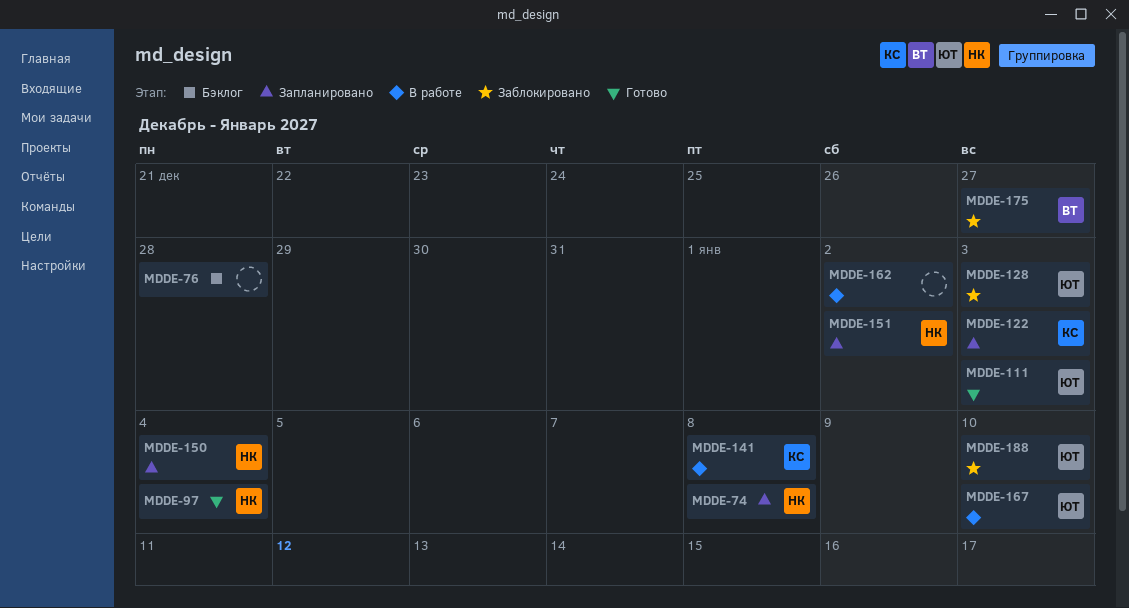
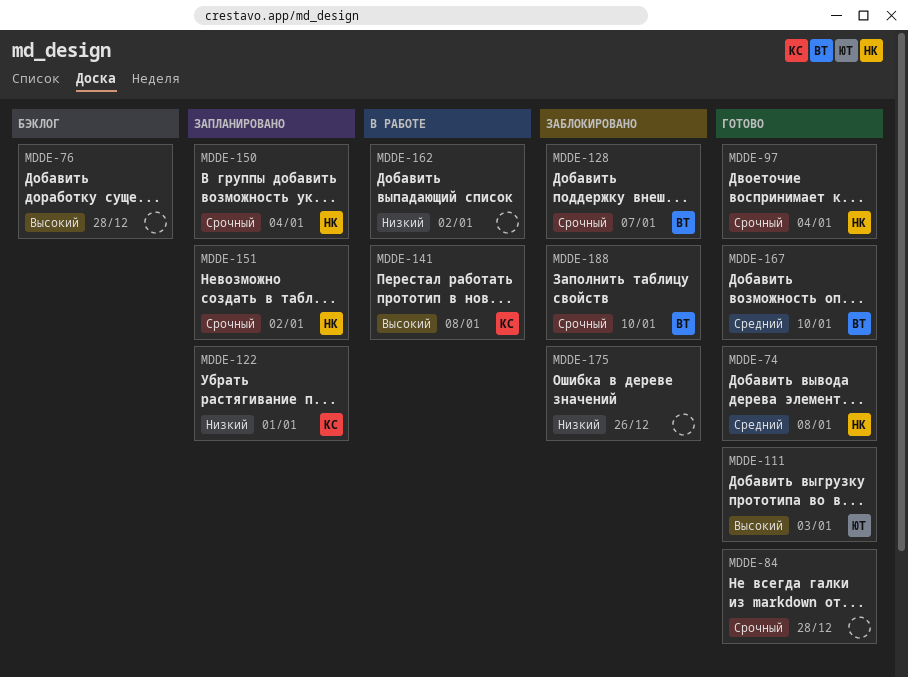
MDDE-74, status: Запланировано -> Готово
MDDE-84: none -> present
MDDE-122, due: Jan 3 -> Jan 1
MDDE-128, owner: ЮТ -> ВТ
MDDE-128, due: Jan 3 -> Jan 7
MDDE-167, status: В работе -> Готово
MDDE-167, owner: ЮТ -> ВТ
MDDE-175, owner: ВТ -> none
MDDE-175, due: Dec 27 -> Dec 26
MDDE-188, owner: ЮТ -> ВТ

